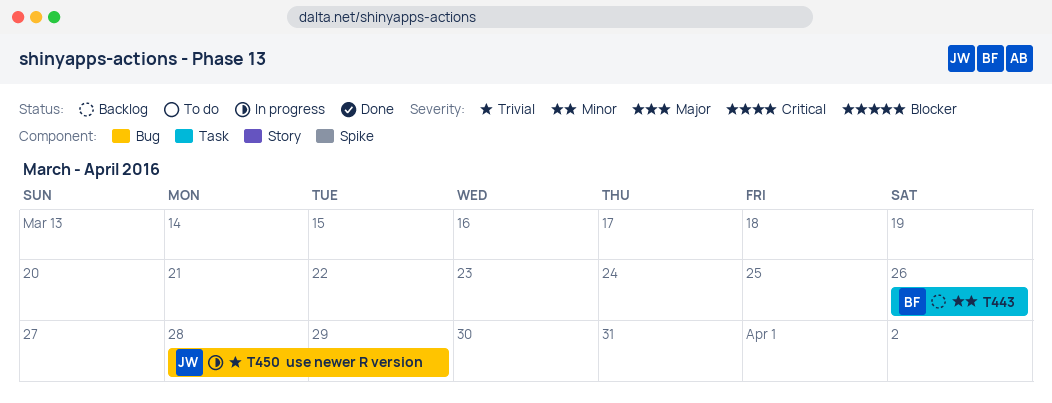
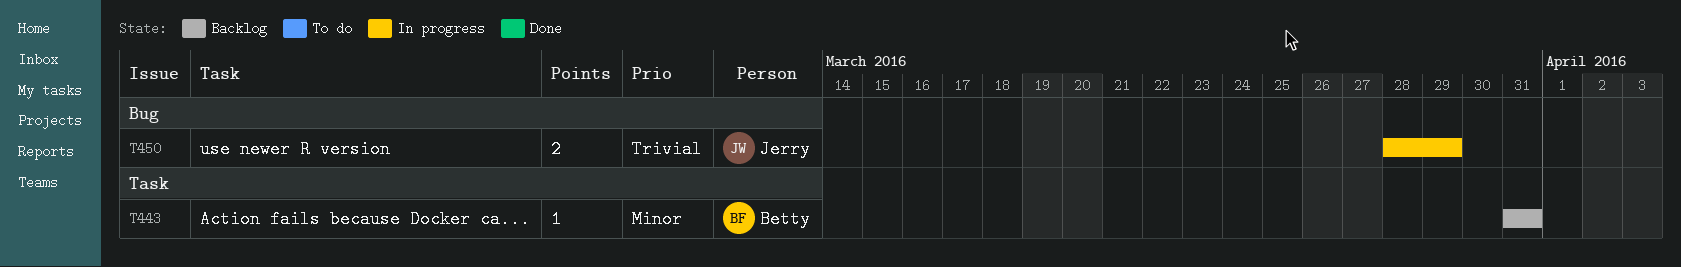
T443, start: Mar 26 -> Mar 31
T443, due: Mar 26 -> Mar 31

